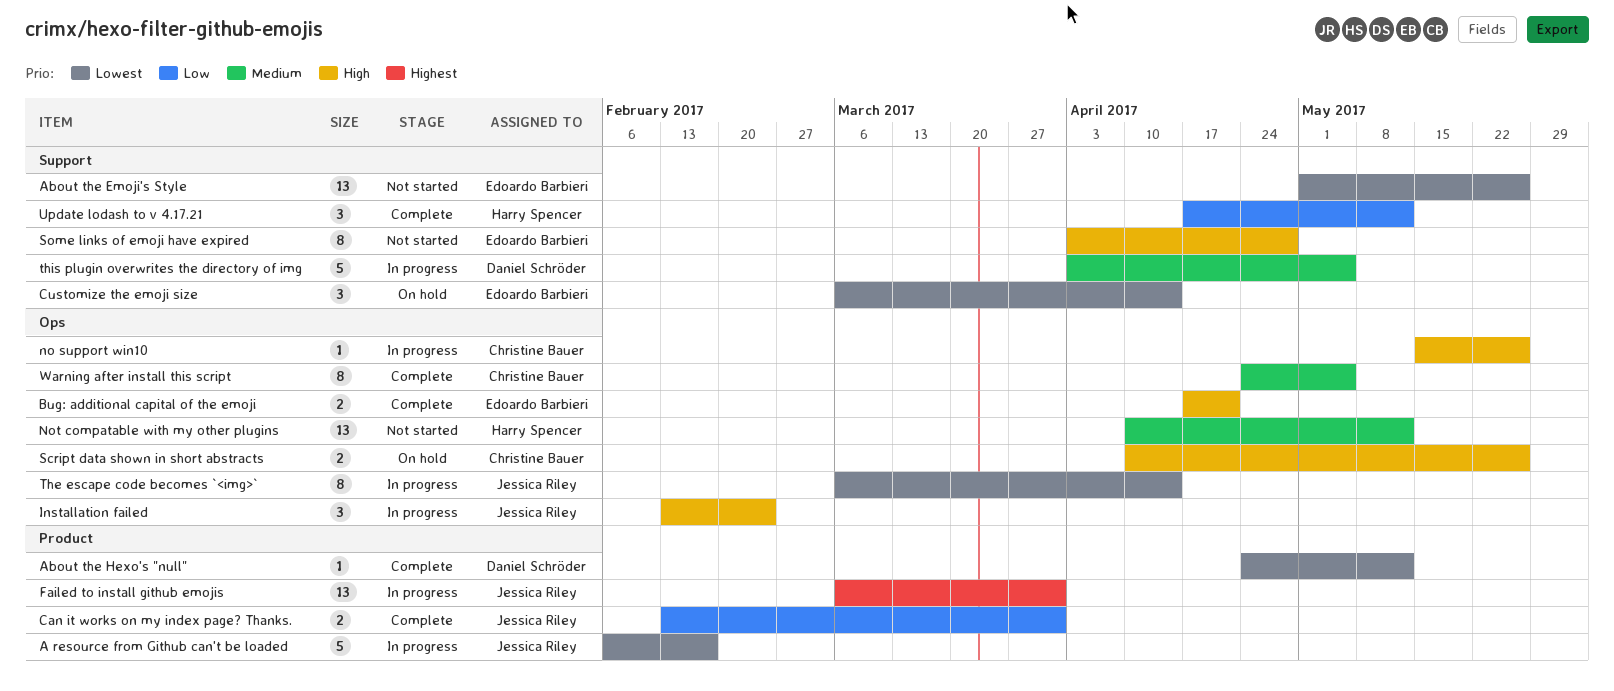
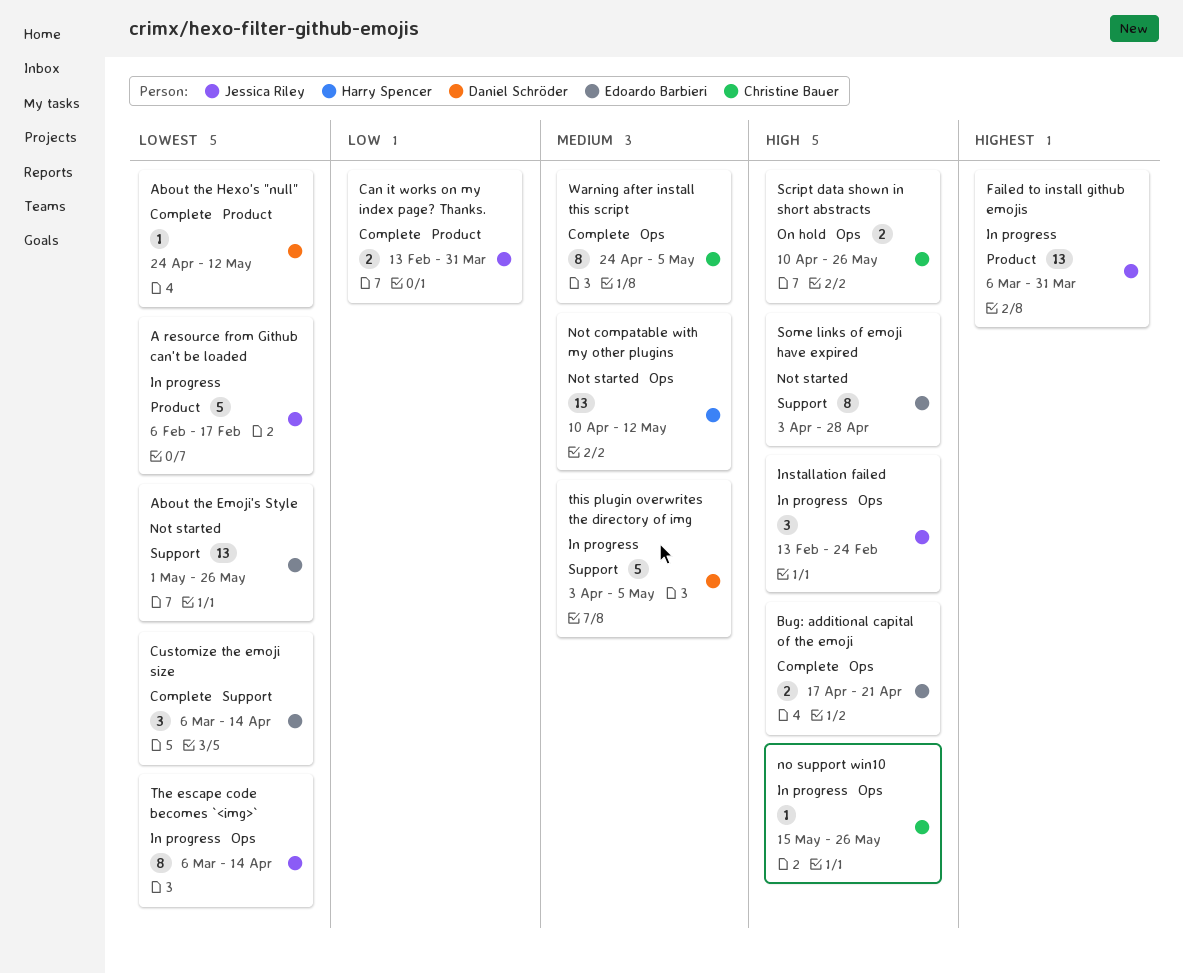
Customize the emoji size, status: On hold -> Complete
Update lodash to v 4.17.21: present -> none

